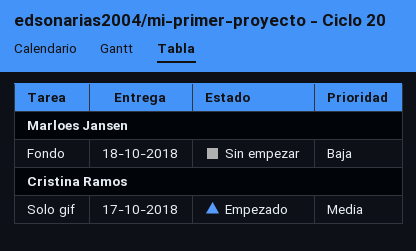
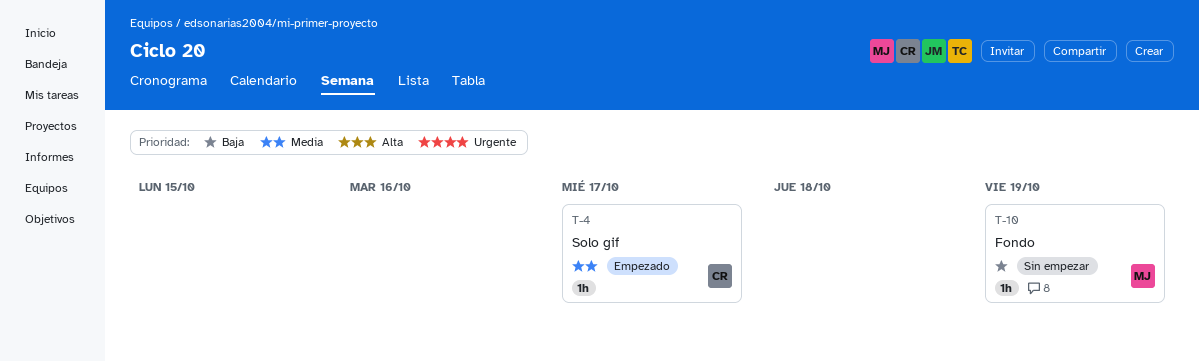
Fondo, due: Oct 18 -> Oct 19

